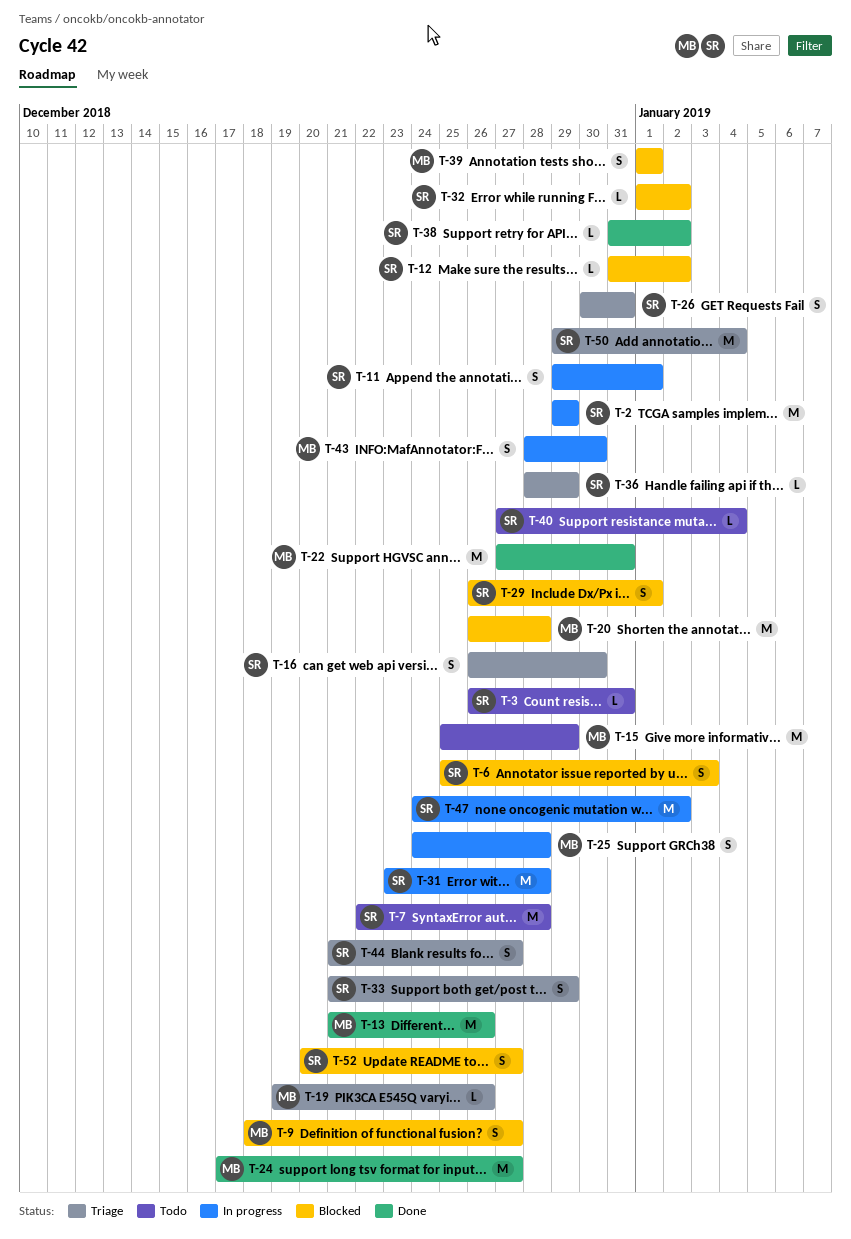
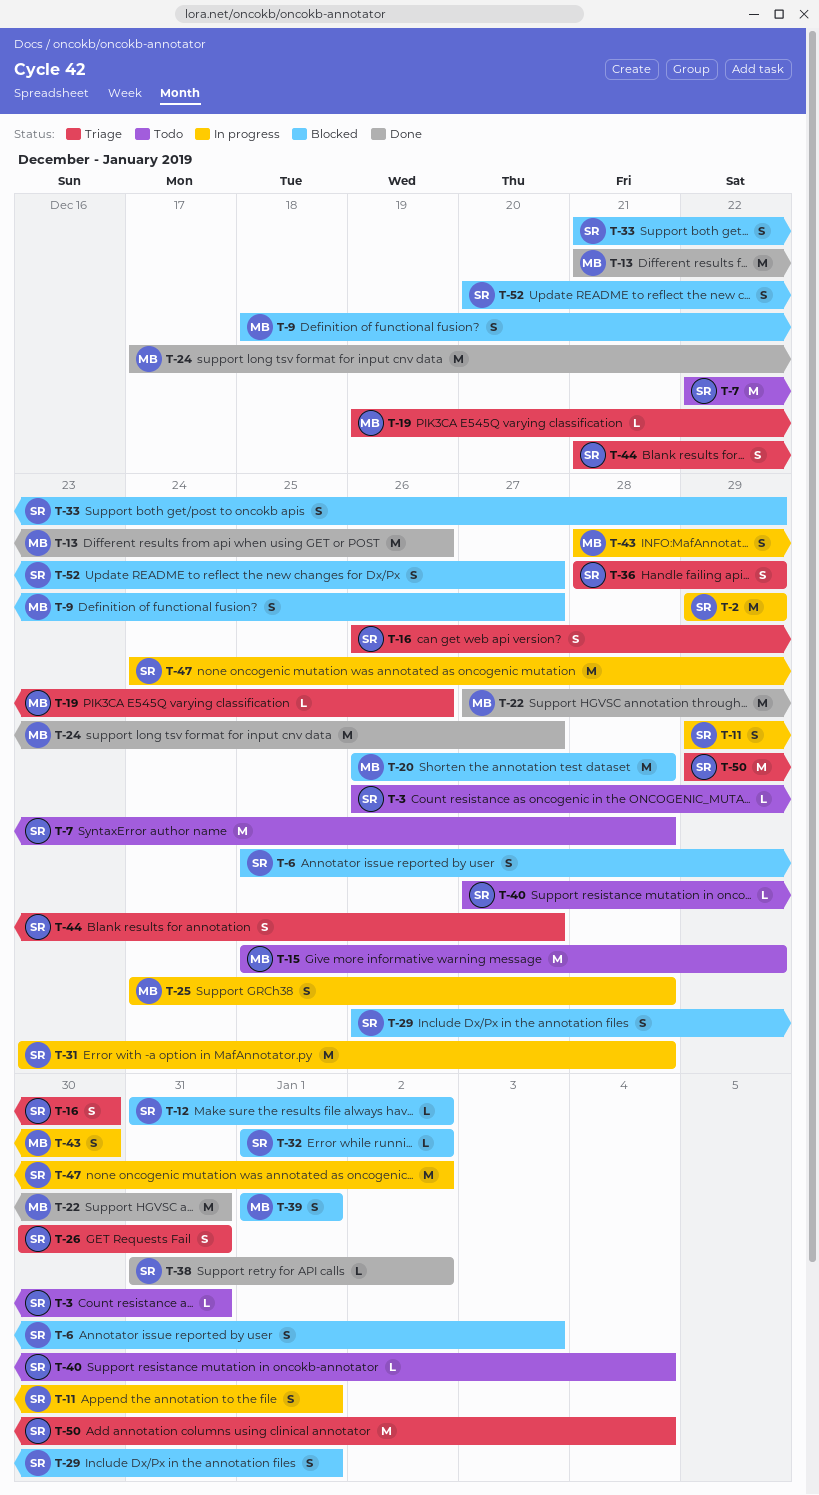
T-33, status: Triage -> Blocked
T-36, estimate: L -> S

